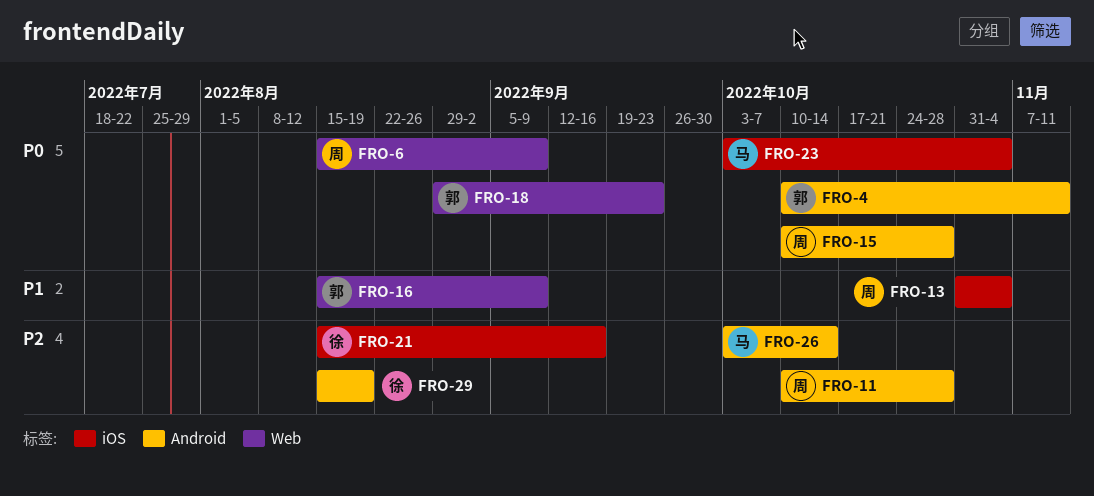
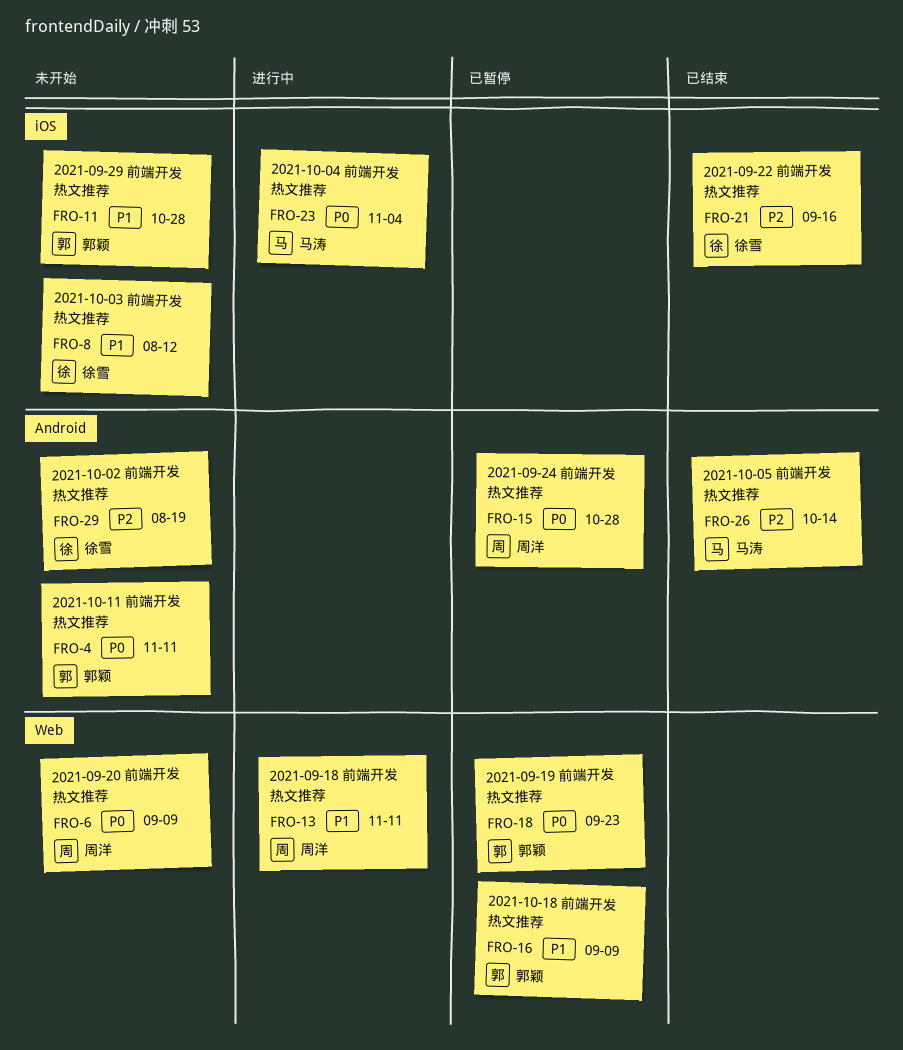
FRO-8: none -> present
FRO-11, owner: 周洋 -> 郭颖
FRO-11, priority: P2 -> P1
FRO-11, label: Android -> iOS
FRO-13, label: iOS -> Web
FRO-13, due: Nov 4 -> Nov 11

